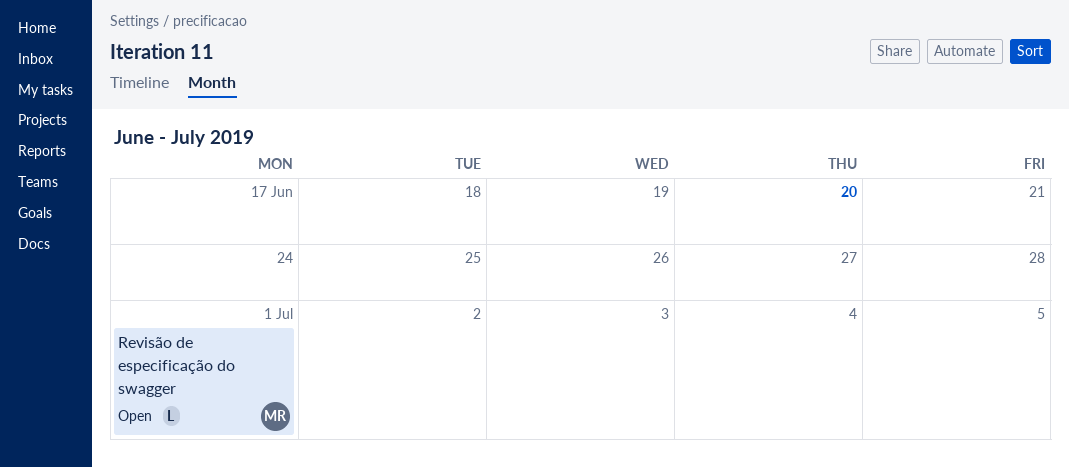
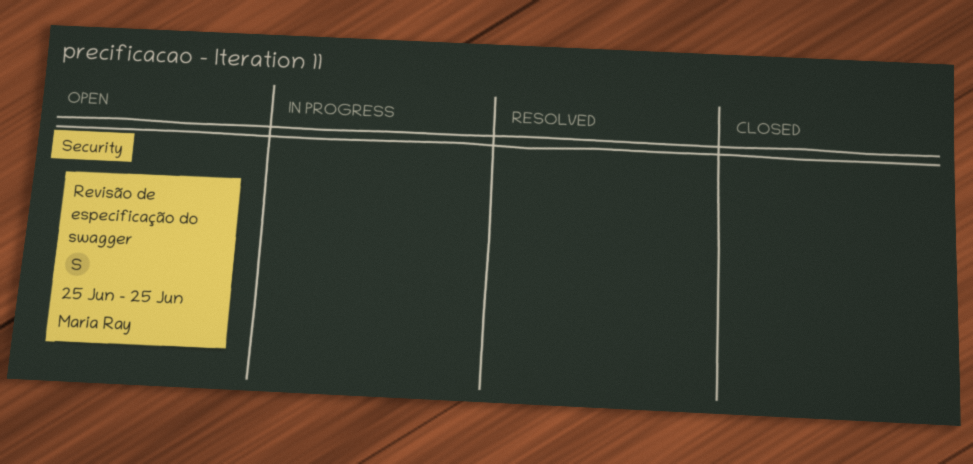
Revisão de especificação do swagger, estimate: L -> S
Revisão de especificação do swagger, due: Jul 1 -> Jun 25

